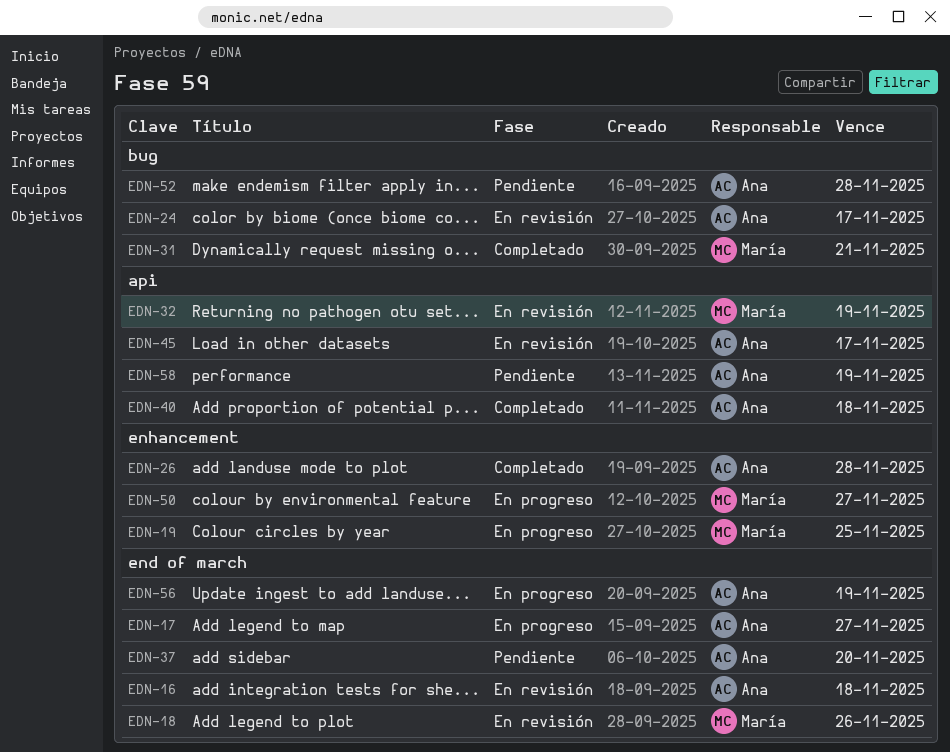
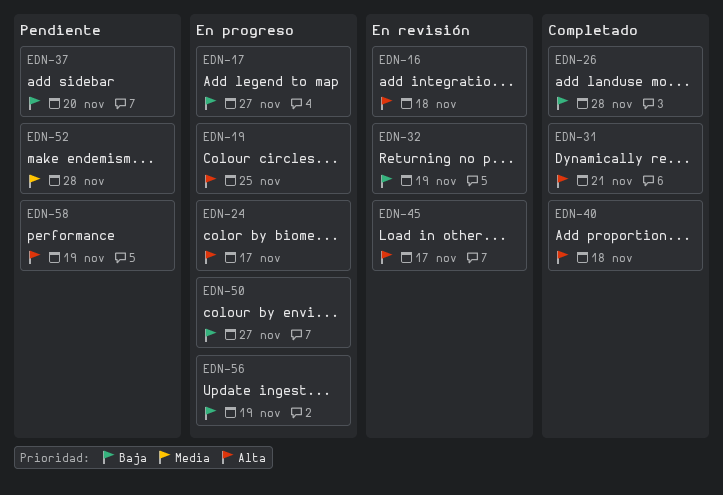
EDN-18: present -> none
EDN-24, status: En revisión -> En progreso

